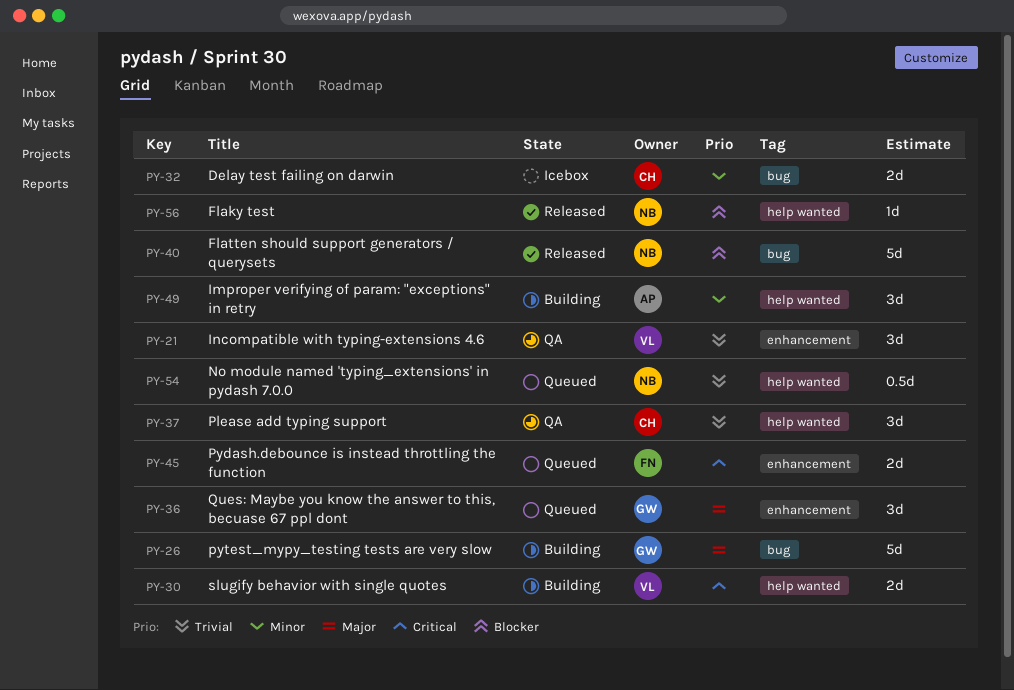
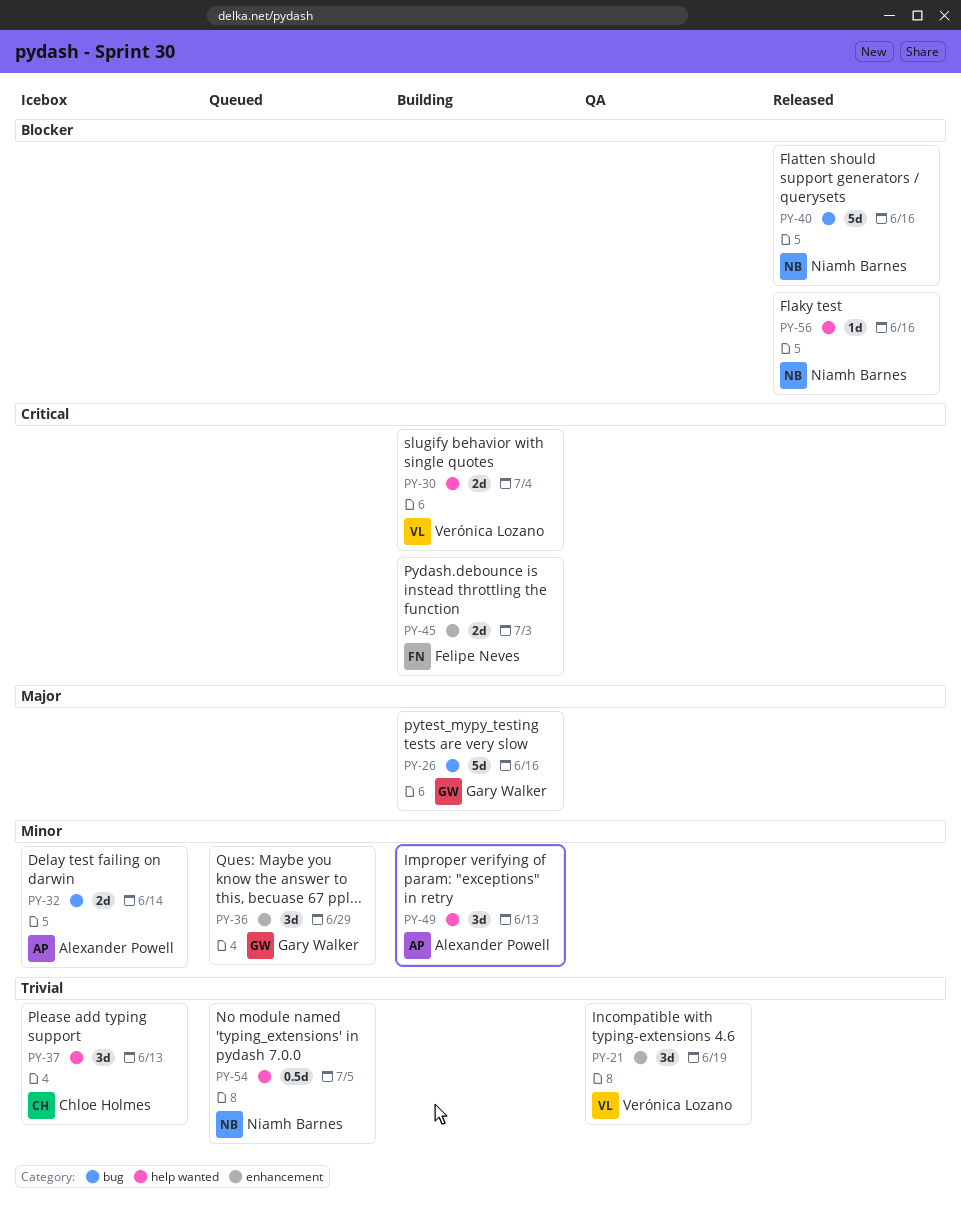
PY-32, owner: Chloe Holmes -> Alexander Powell
PY-36, priority: Major -> Minor
PY-37, status: QA -> Icebox
PY-45, status: Queued -> Building

